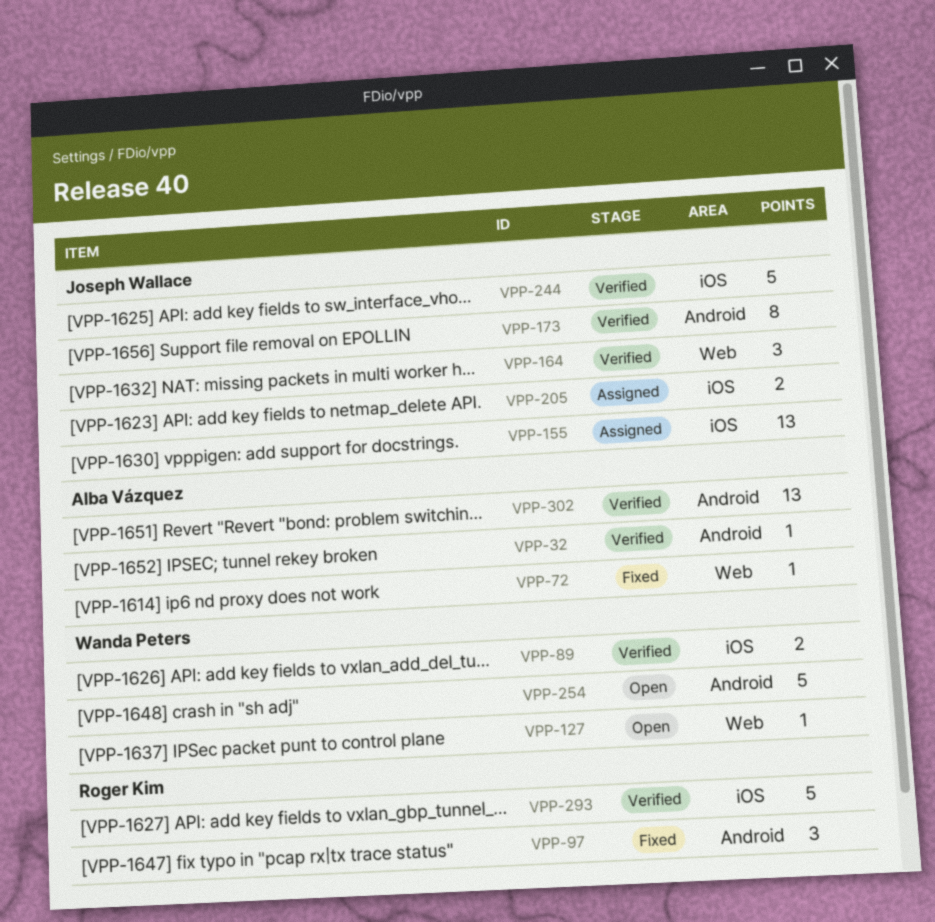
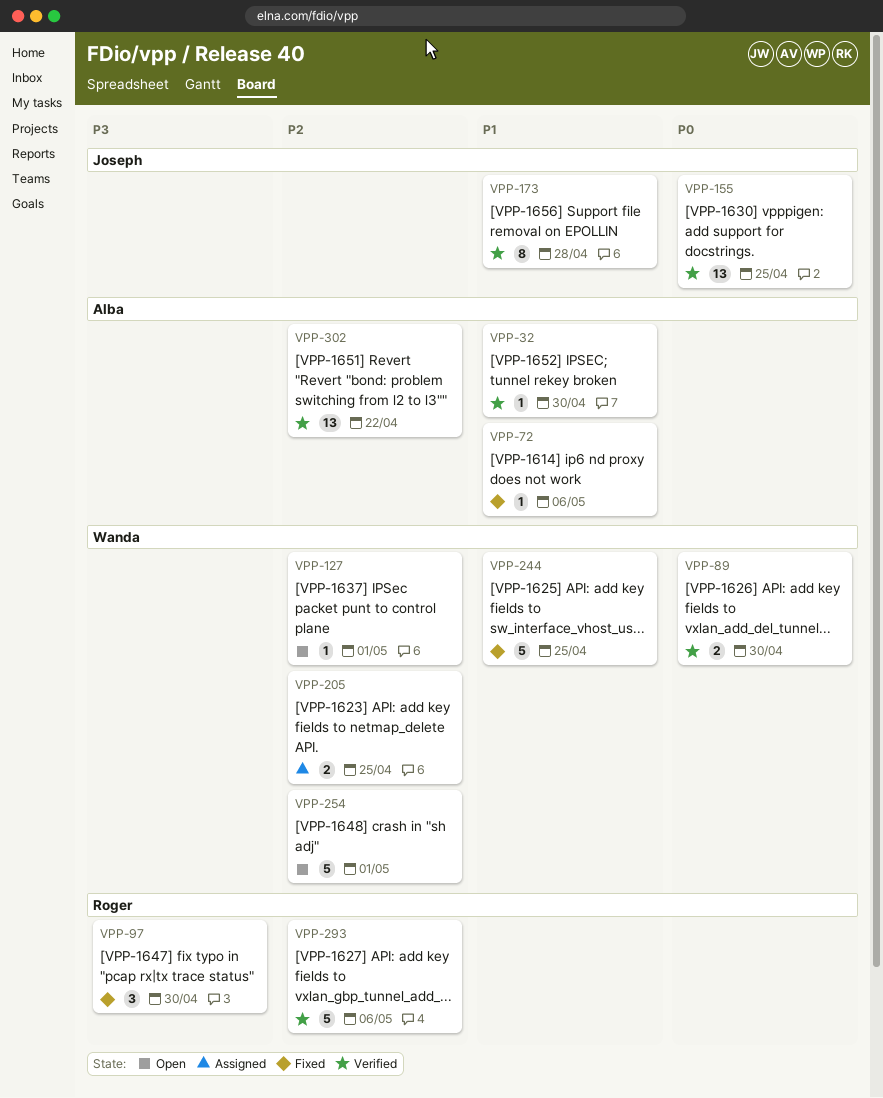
VPP-155, status: Assigned -> Verified
VPP-164: present -> none
VPP-205, owner: Joseph Wallace -> Wanda Peters
VPP-244, status: Verified -> Fixed
VPP-244, owner: Joseph Wallace -> Wanda Peters

